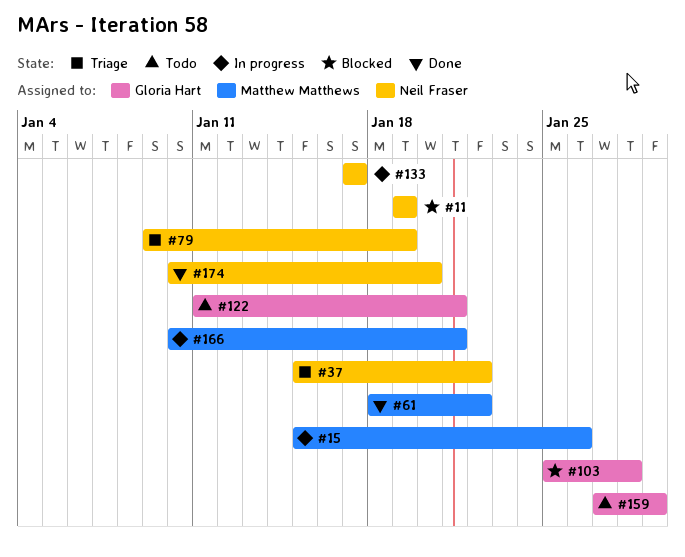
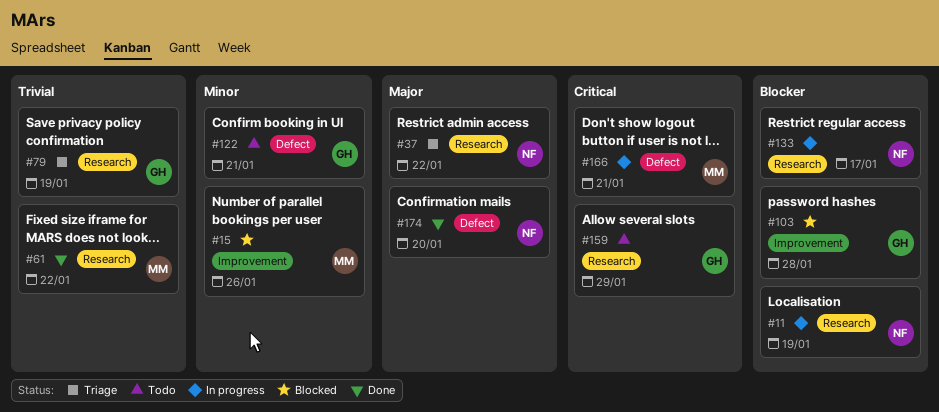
#11, status: Blocked -> In progress
#15, status: In progress -> Blocked
#79, owner: Neil Fraser -> Gloria Hart

